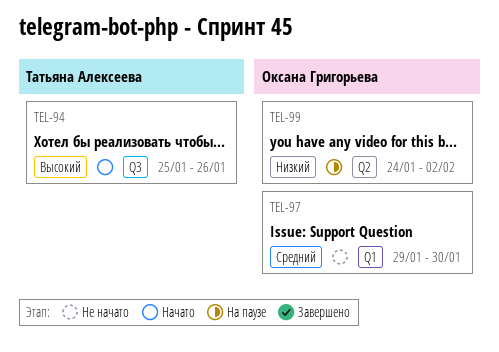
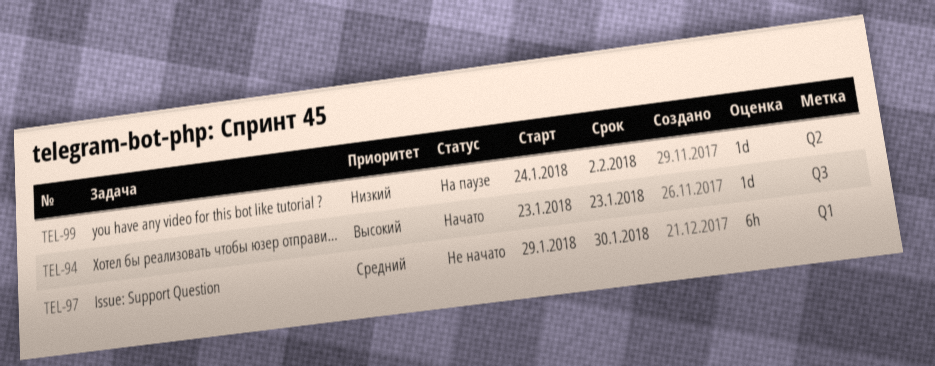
TEL-94, start: Jan 25 -> Jan 23
TEL-94, due: Jan 26 -> Jan 23

